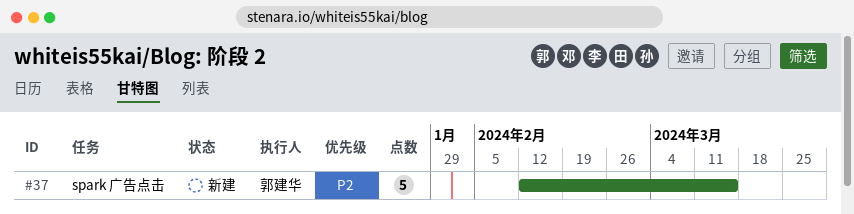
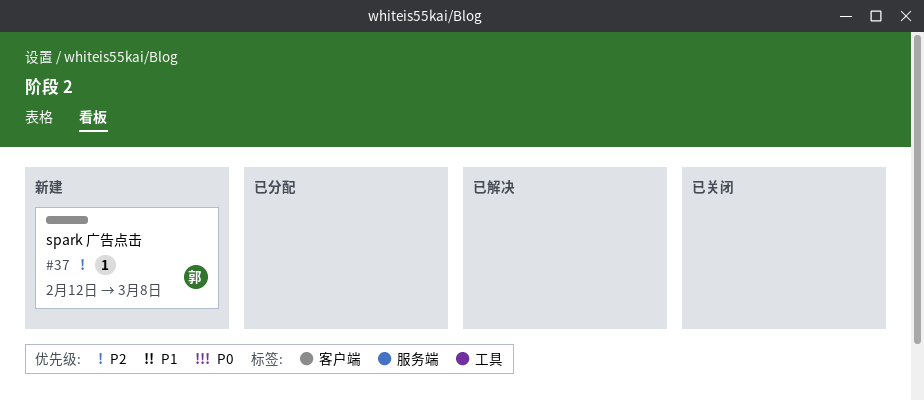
#37, estimate: 5 -> 1
#37, due: Mar 15 -> Mar 8

